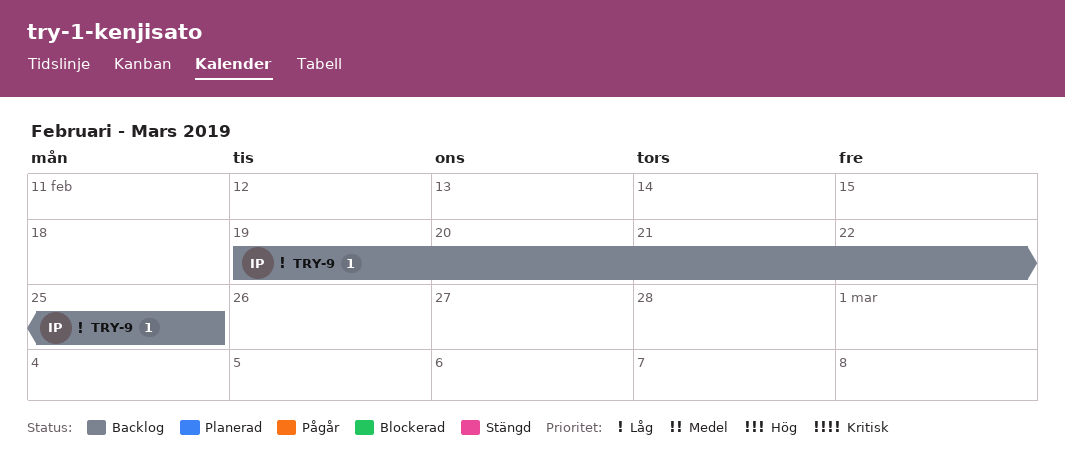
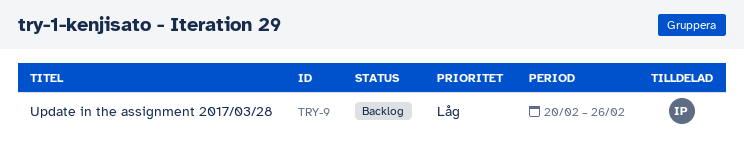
TRY-9, start: Feb 19 -> Feb 20
TRY-9, due: Feb 25 -> Feb 26

